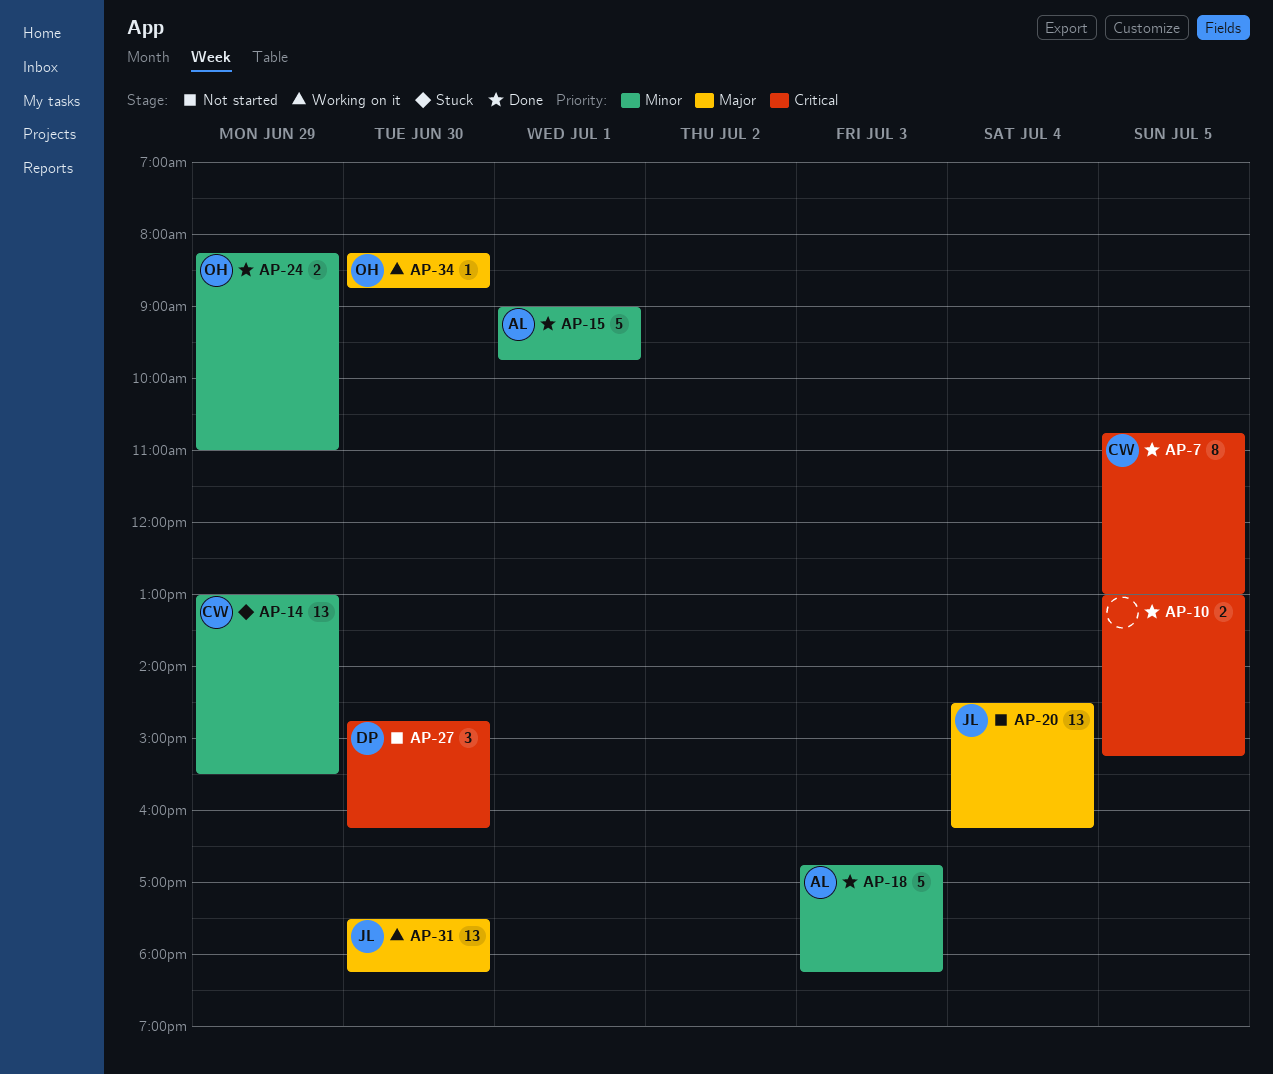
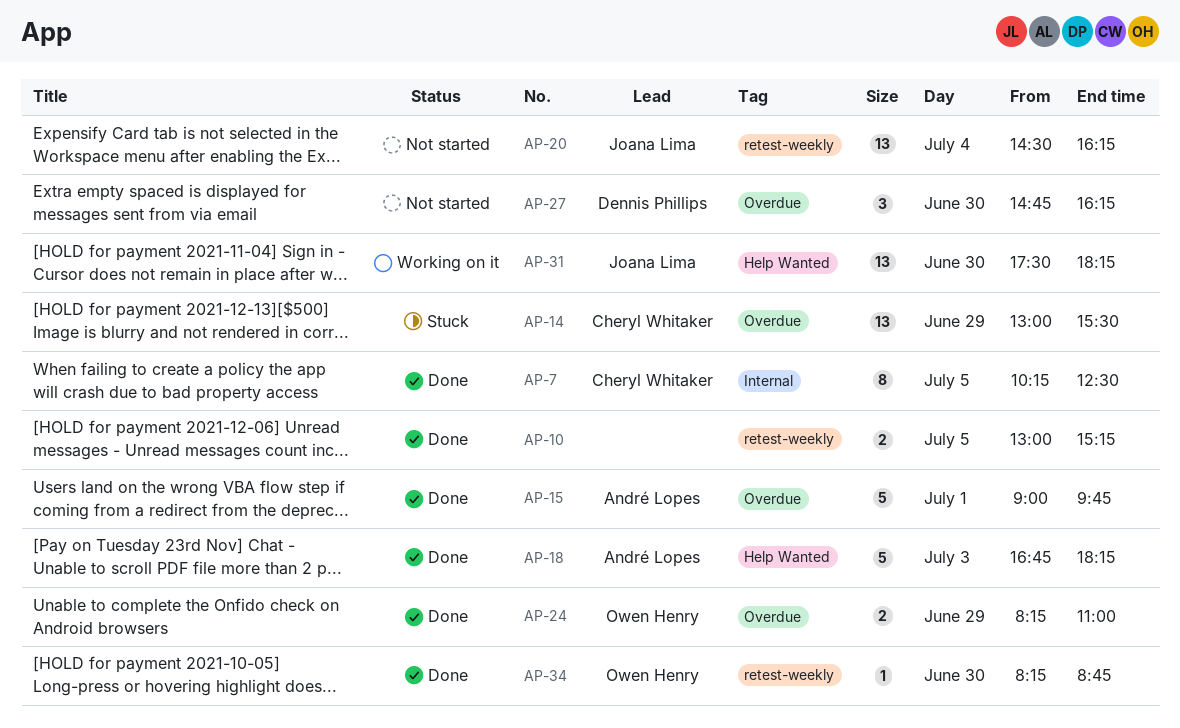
AP-7, begins: 10:45 -> 10:15
AP-7, ends: 13:00 -> 12:30
AP-34, status: Working on it -> Done

